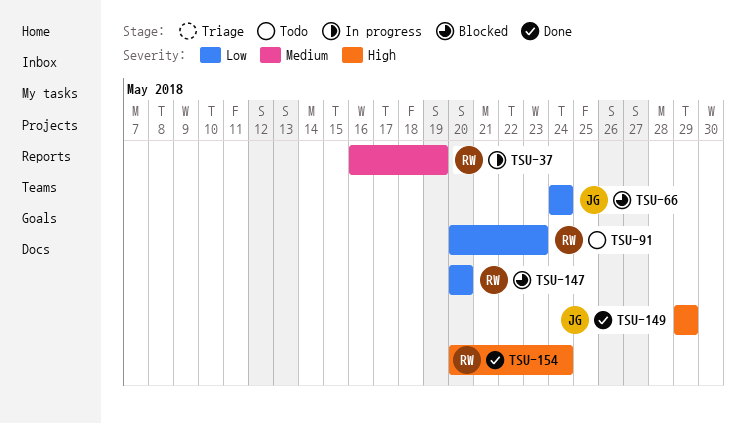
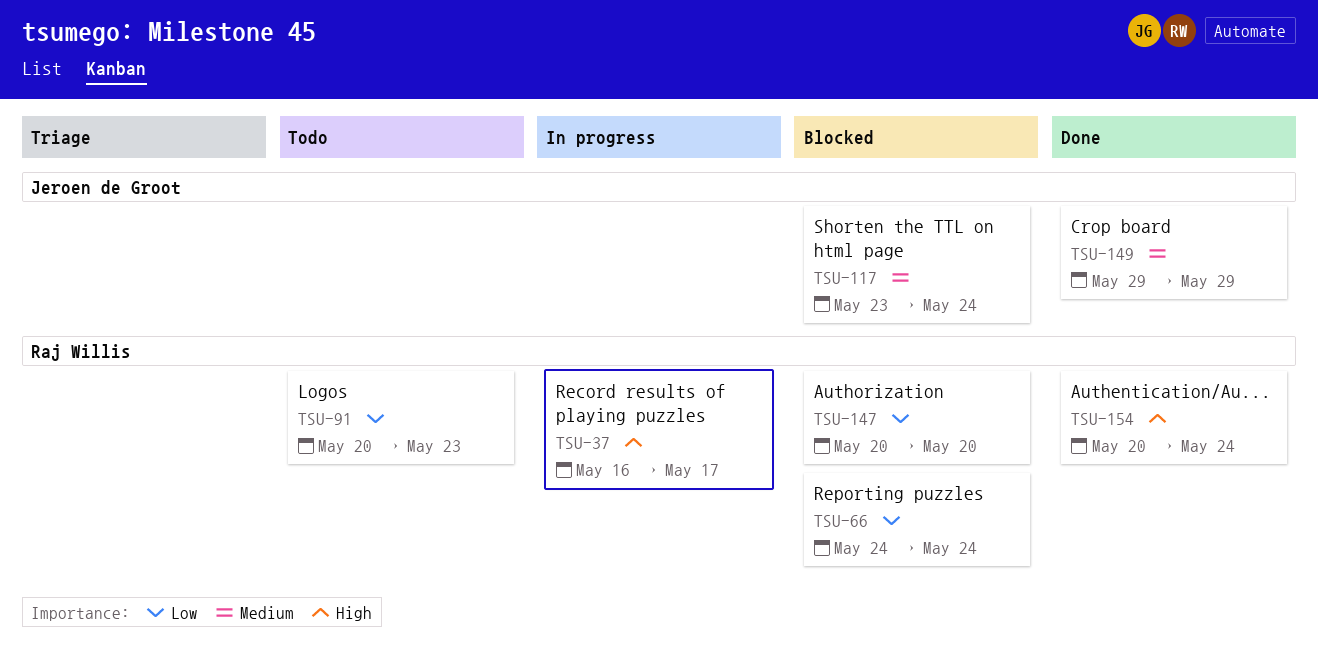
TSU-37, priority: Medium -> High
TSU-37, due: May 19 -> May 17
TSU-66, owner: Jeroen de Groot -> Raj Willis
TSU-117: none -> present
TSU-149, priority: High -> Medium

